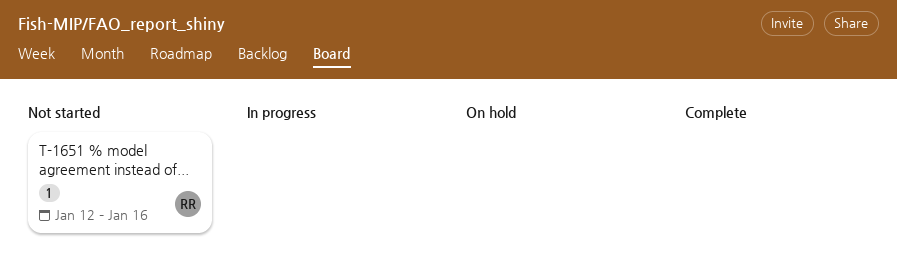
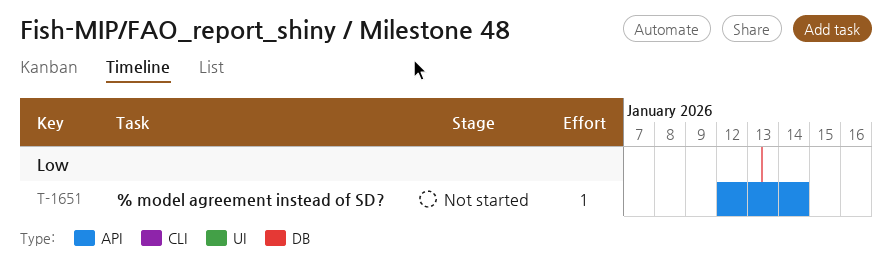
T-1651, due: Jan 16 -> Jan 14

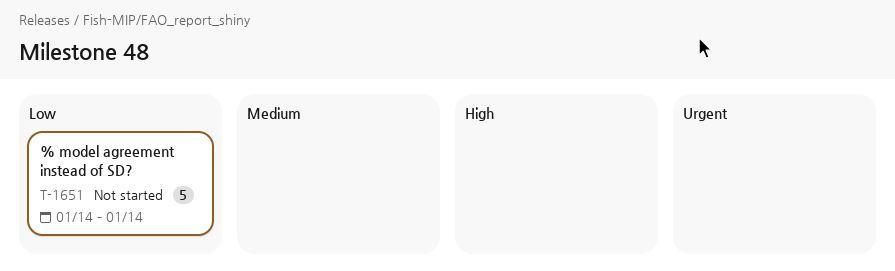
T-1651, estimate: 1 -> 5
T-1651, start: Jan 12 -> Jan 14

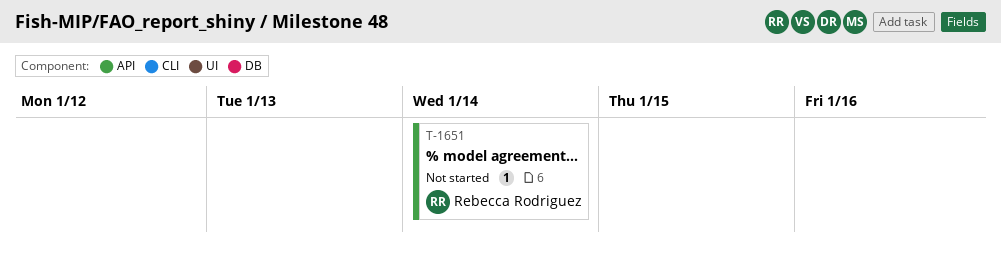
T-1651, estimate: 5 -> 1

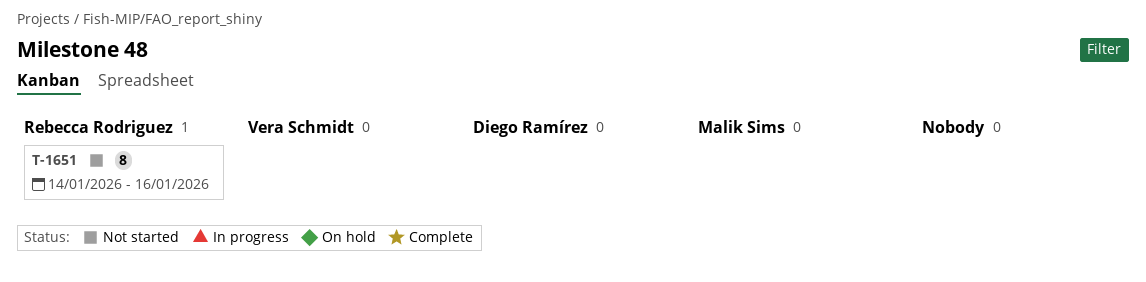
T-1651, estimate: 1 -> 8
T-1651, due: Jan 14 -> Jan 16

